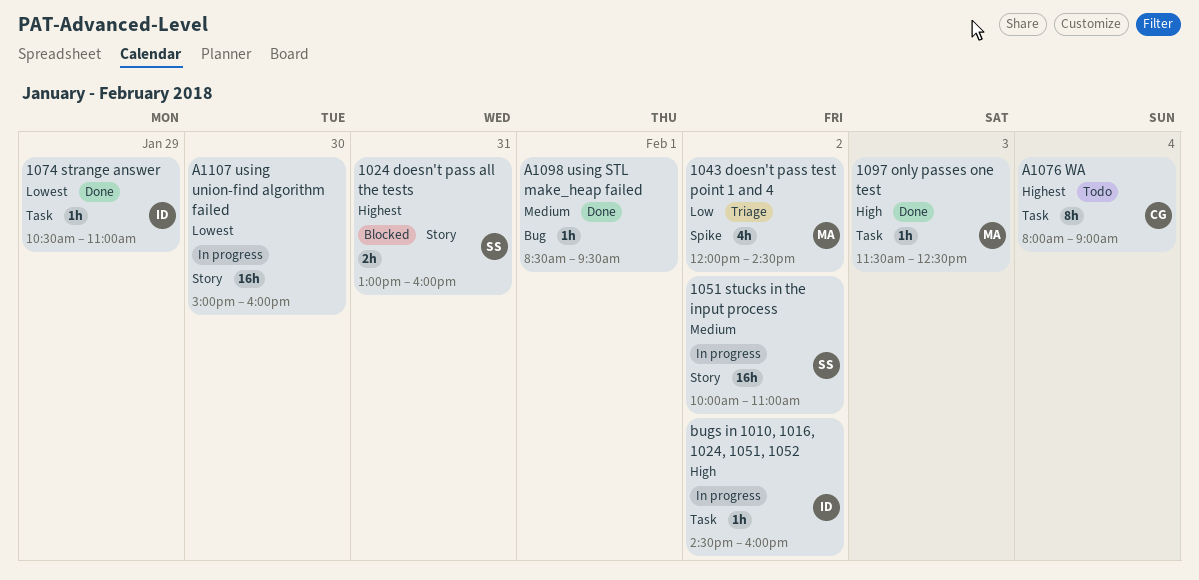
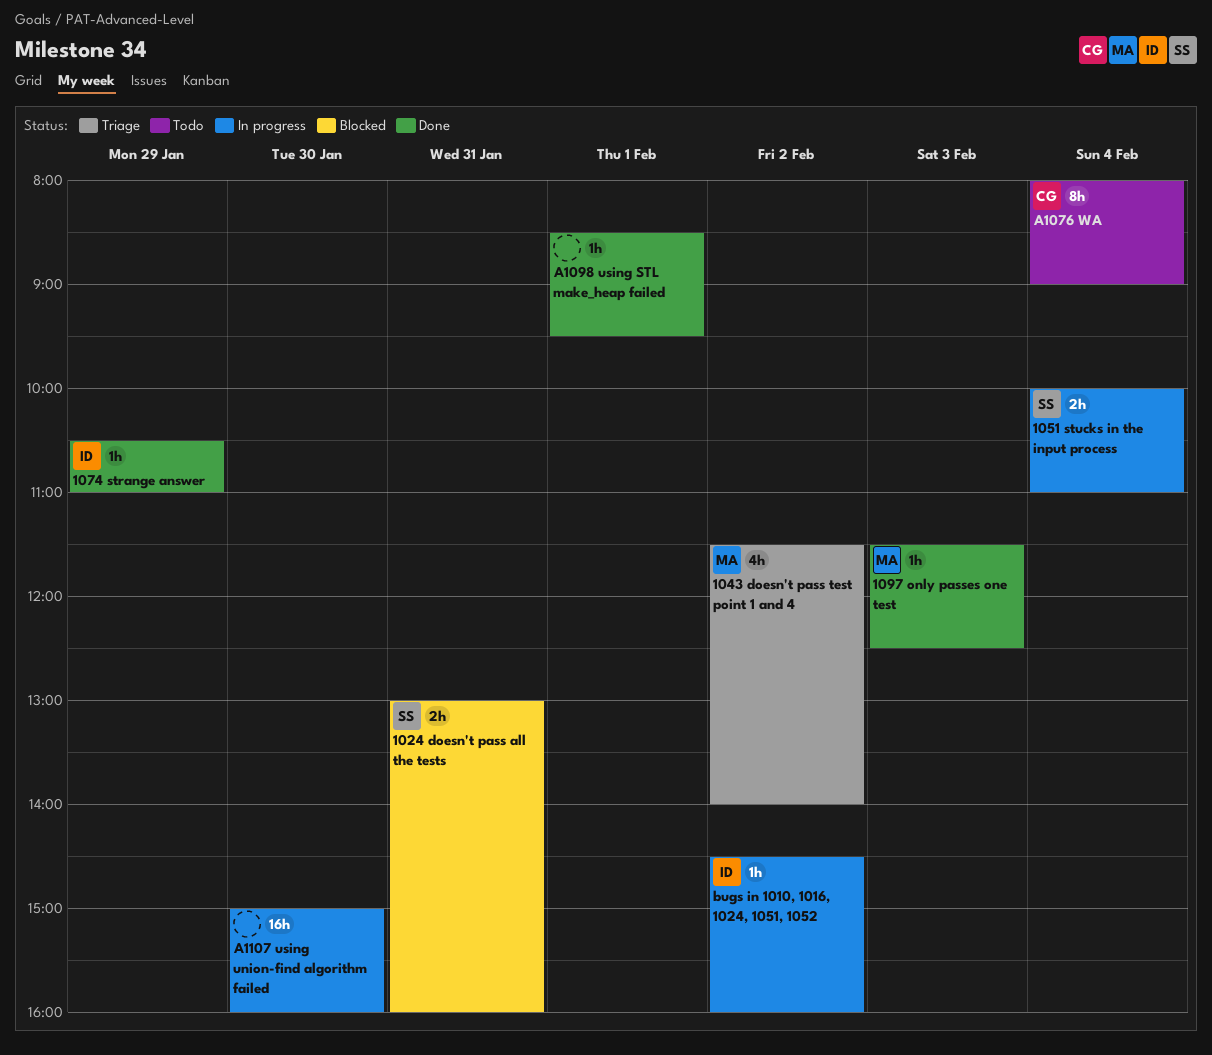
1043 doesn't pass test point 1 and 4, begins: 12:00 -> 11:30
1043 doesn't pass test point 1 and 4, ends: 14:30 -> 14:00
1051 stucks in the input process, estimate: 16h -> 2h
1051 stucks in the input process, day: Feb 2 -> Feb 4

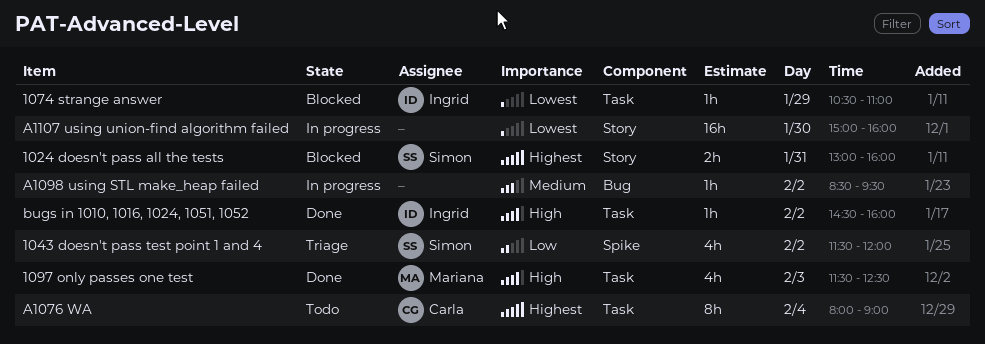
1043 doesn't pass test point 1 and 4, owner: Mariana -> Simon
1043 doesn't pass test point 1 and 4, ends: 14:00 -> 12:00
1051 stucks in the input process: present -> none
1074 strange answer, status: Done -> Blocked
1097 only passes one test, estimate: 1h -> 4h
A1098 using STL make_heap failed, status: Done -> In progress
A1098 using STL make_heap failed, day: Feb 1 -> Feb 2
bugs in 1010, 1016, 1024, 1051, 1052, status: In progress -> Done

